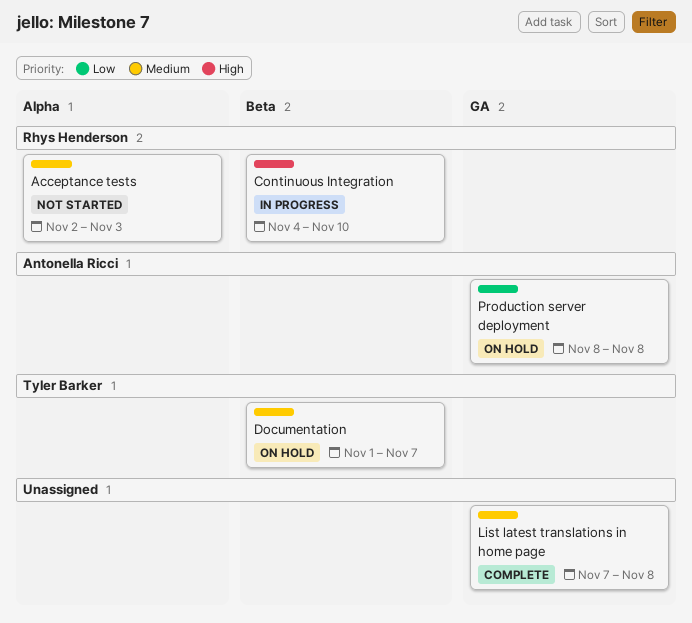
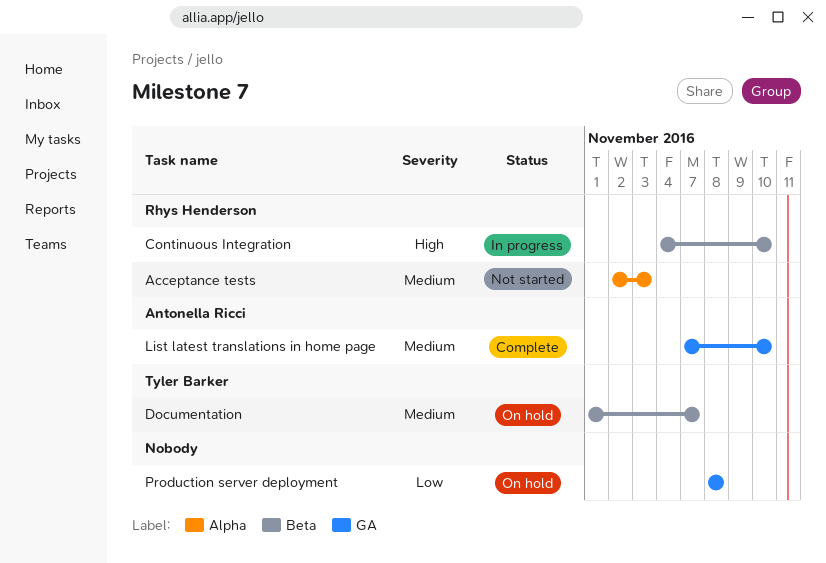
List latest translations in home page, owner: none -> Antonella Ricci
List latest translations in home page, due: Nov 8 -> Nov 10
Production server deployment, owner: Antonella Ricci -> none

